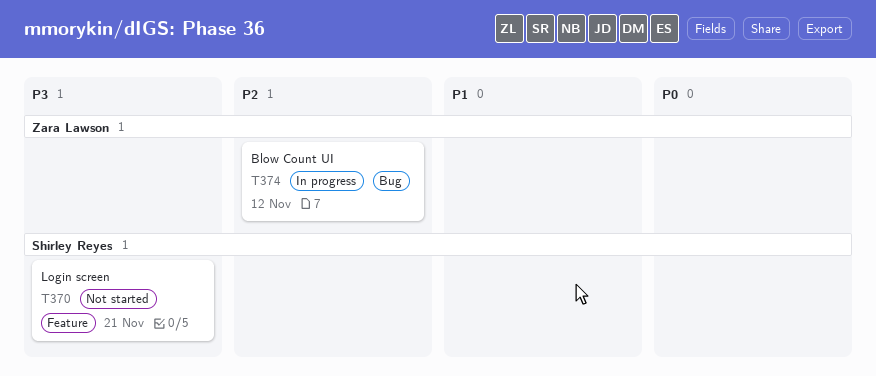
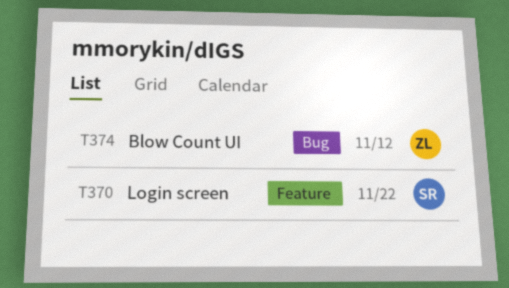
T370, due: Nov 21 -> Nov 22

